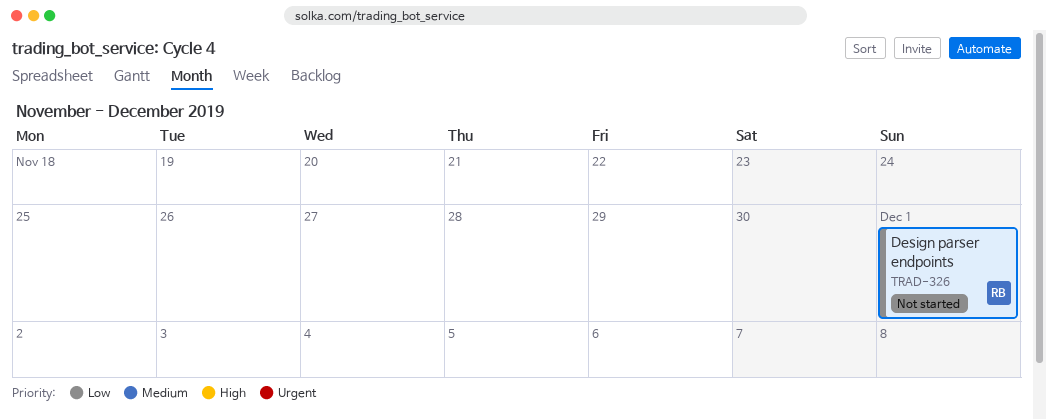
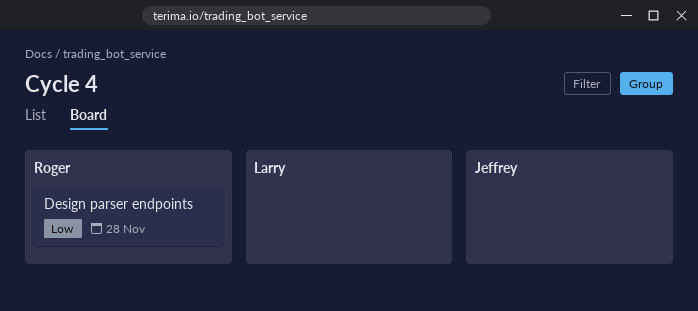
Design parser endpoints, due: Dec 1 -> Nov 28

